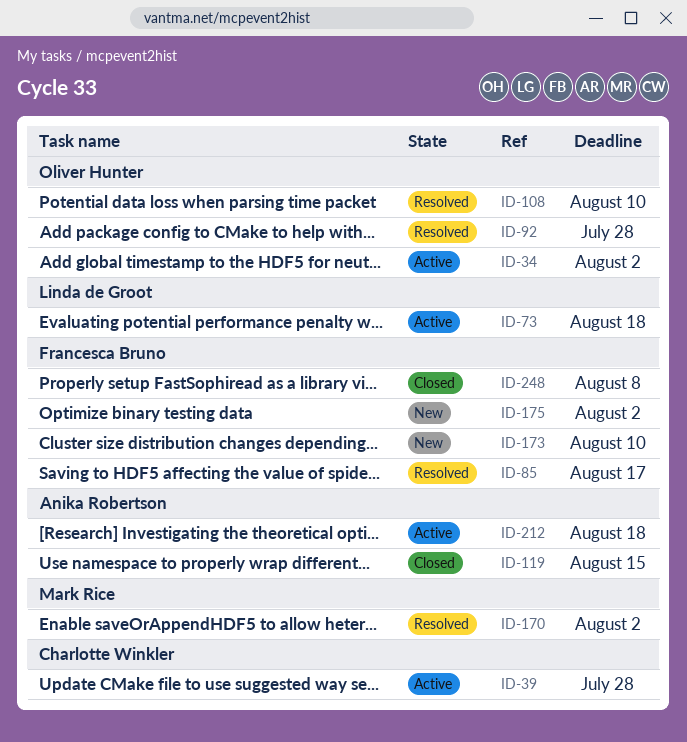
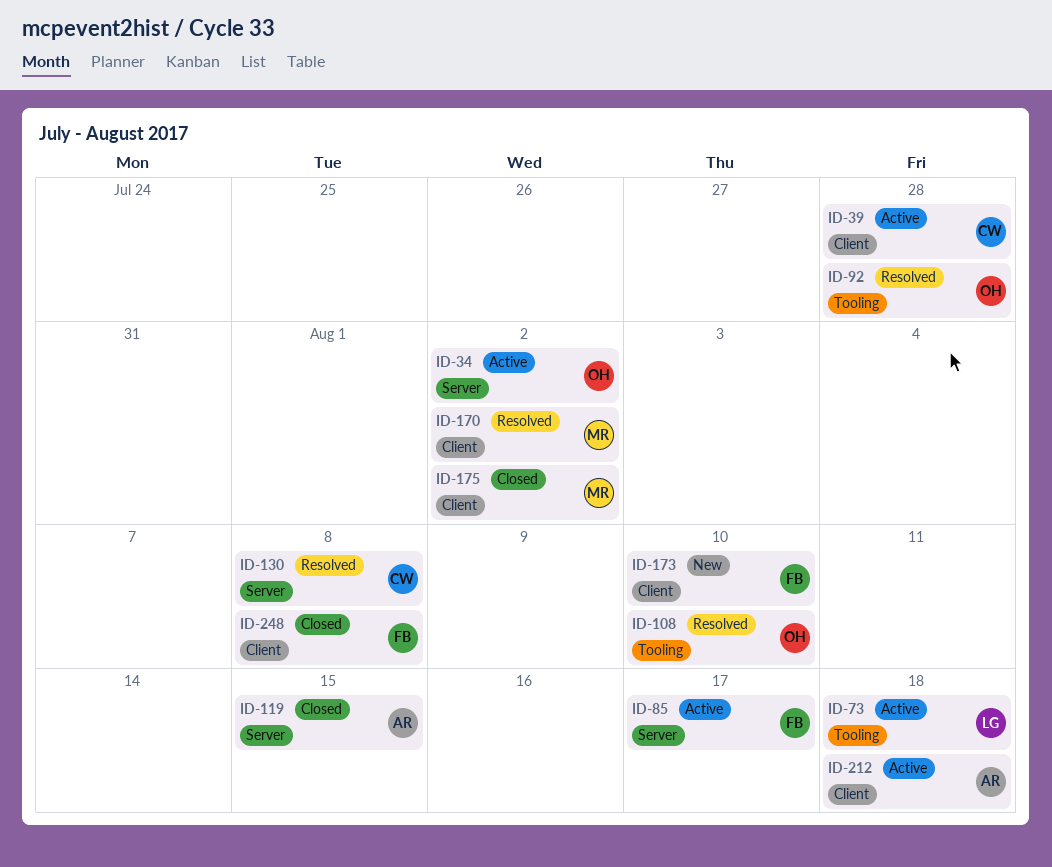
ID-85, status: Resolved -> Active
ID-130: none -> present
ID-175, status: New -> Closed
ID-175, owner: Francesca Bruno -> Mark Rice

